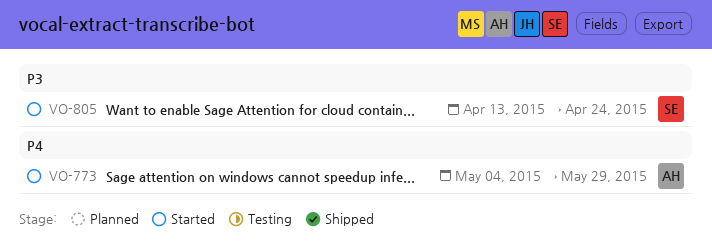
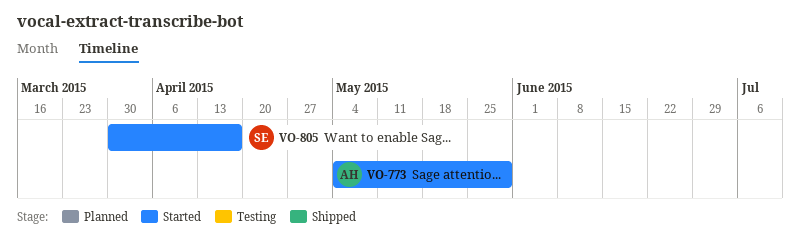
VO-805, start: Apr 13 -> Mar 30
VO-805, due: Apr 24 -> Apr 17

